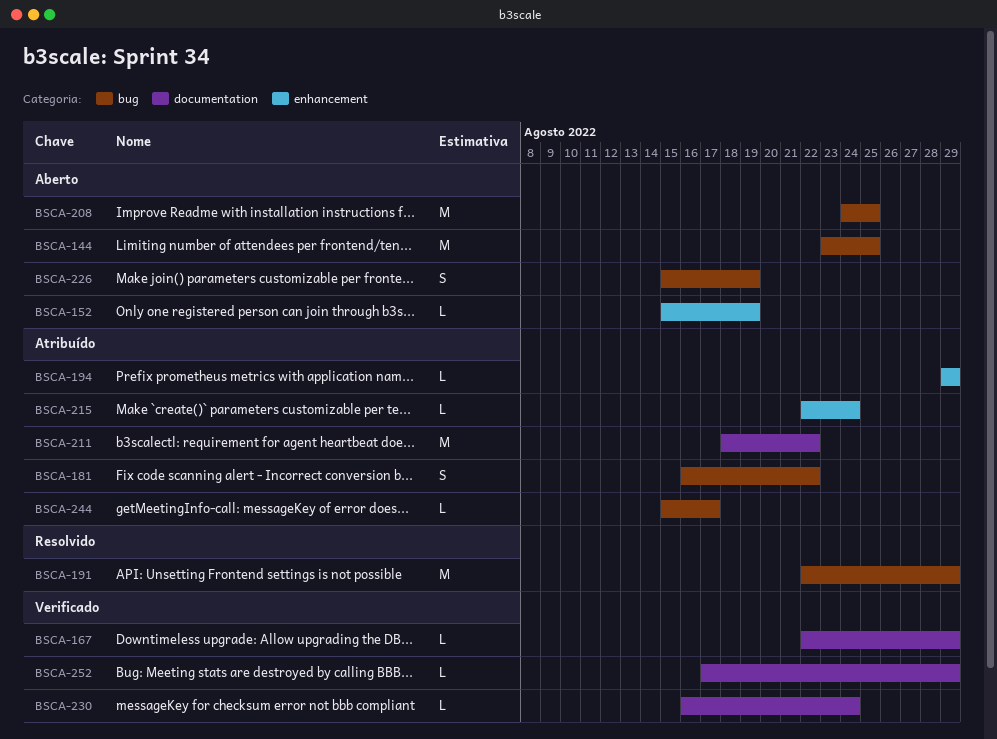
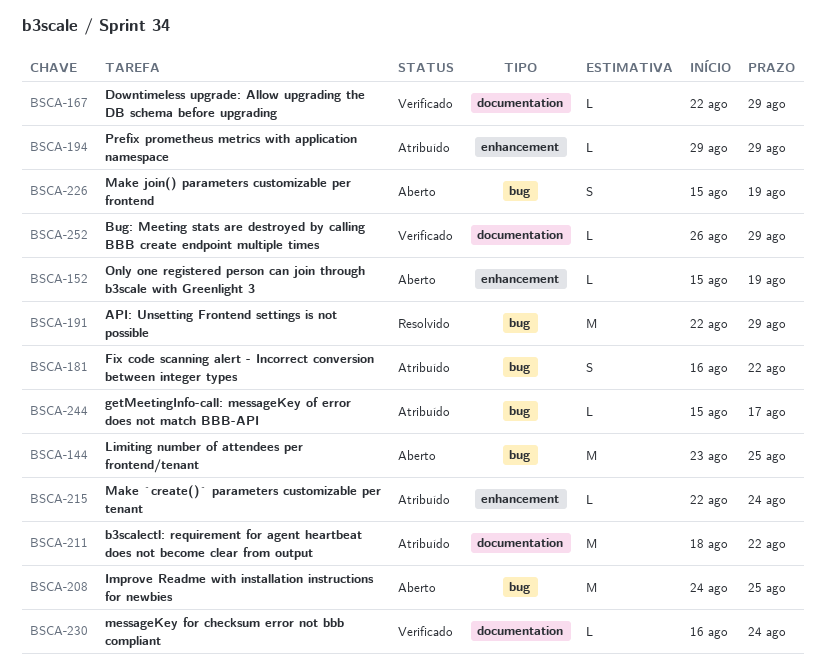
BSCA-252, start: Aug 17 -> Aug 26

